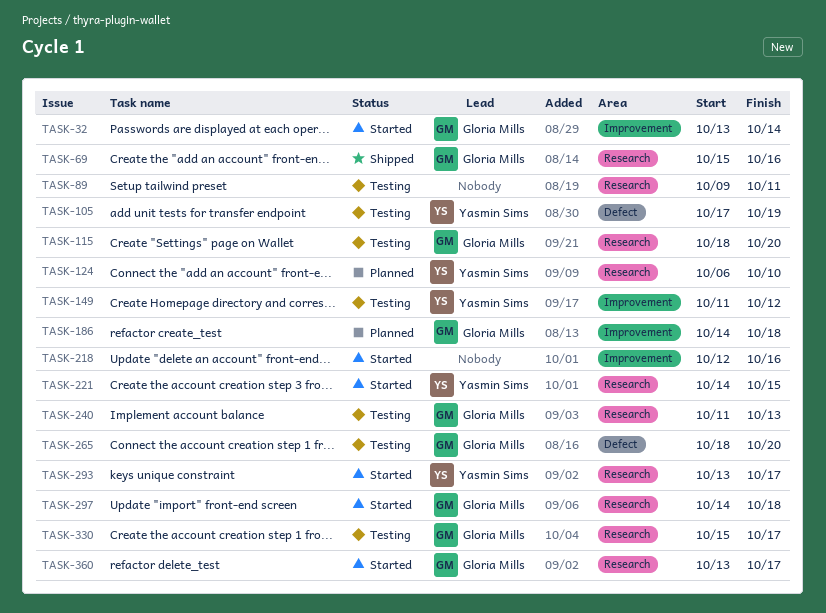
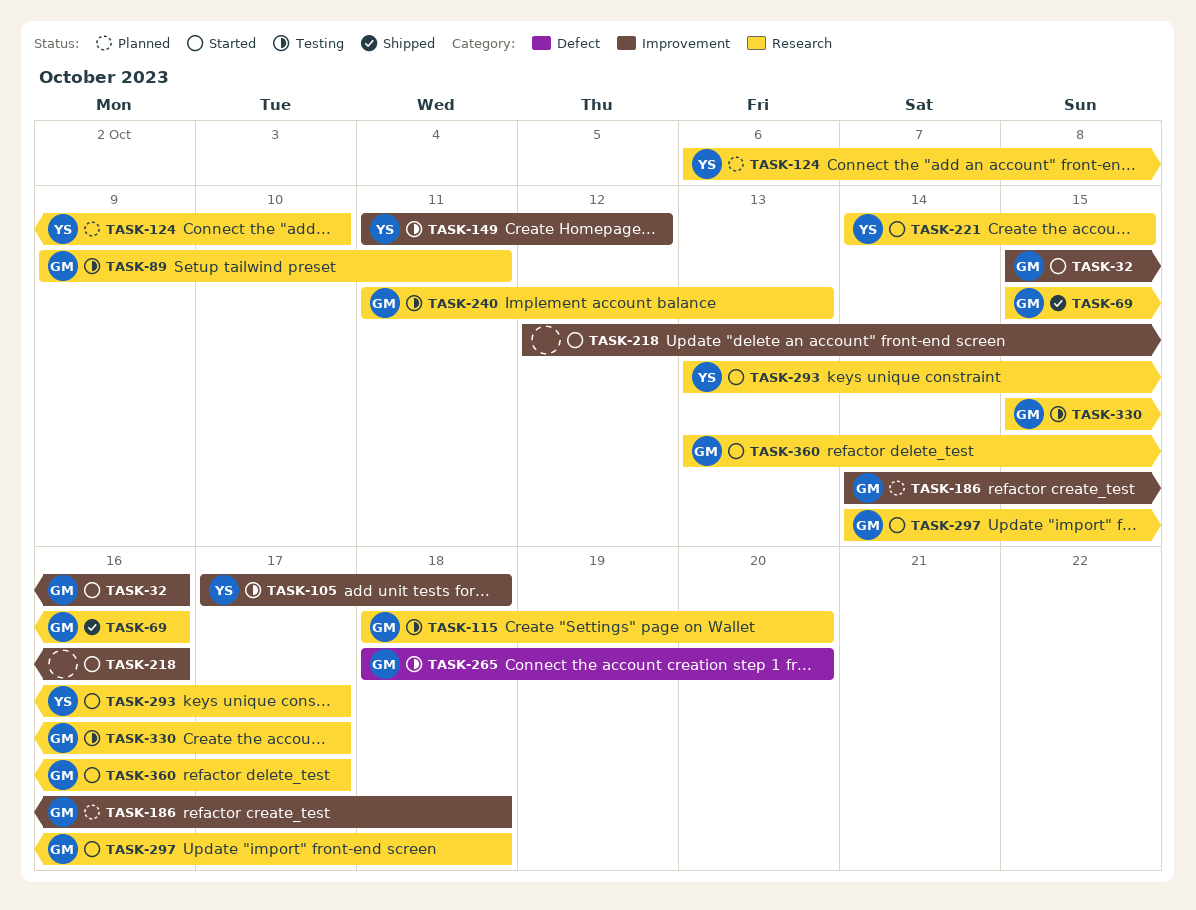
TASK-32, start: Oct 13 -> Oct 15
TASK-32, due: Oct 14 -> Oct 16
TASK-89, owner: none -> Gloria Mills
TASK-105, label: Defect -> Improvement
TASK-105, due: Oct 19 -> Oct 18

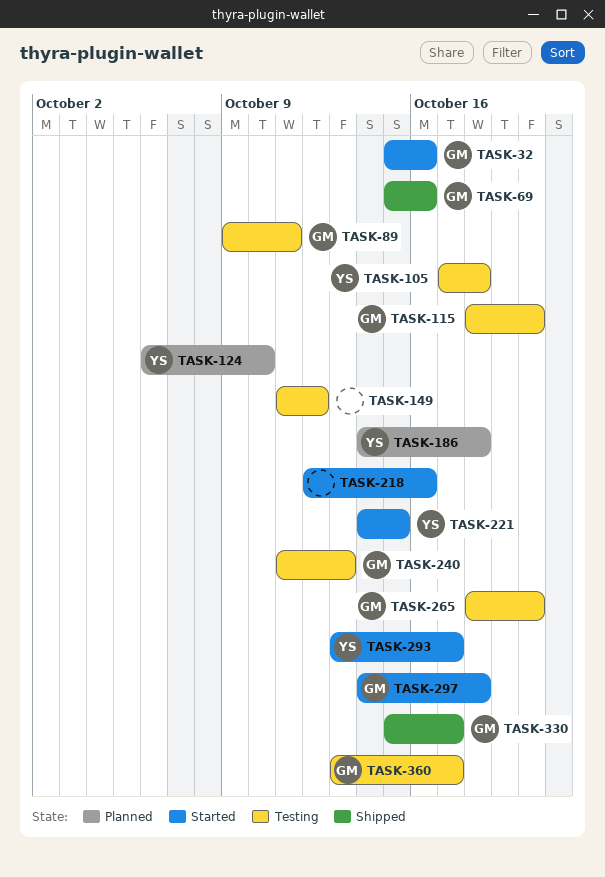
TASK-149, owner: YS -> none
TASK-186, owner: GM -> YS
TASK-330, status: Testing -> Shipped
TASK-360, status: Started -> Testing

